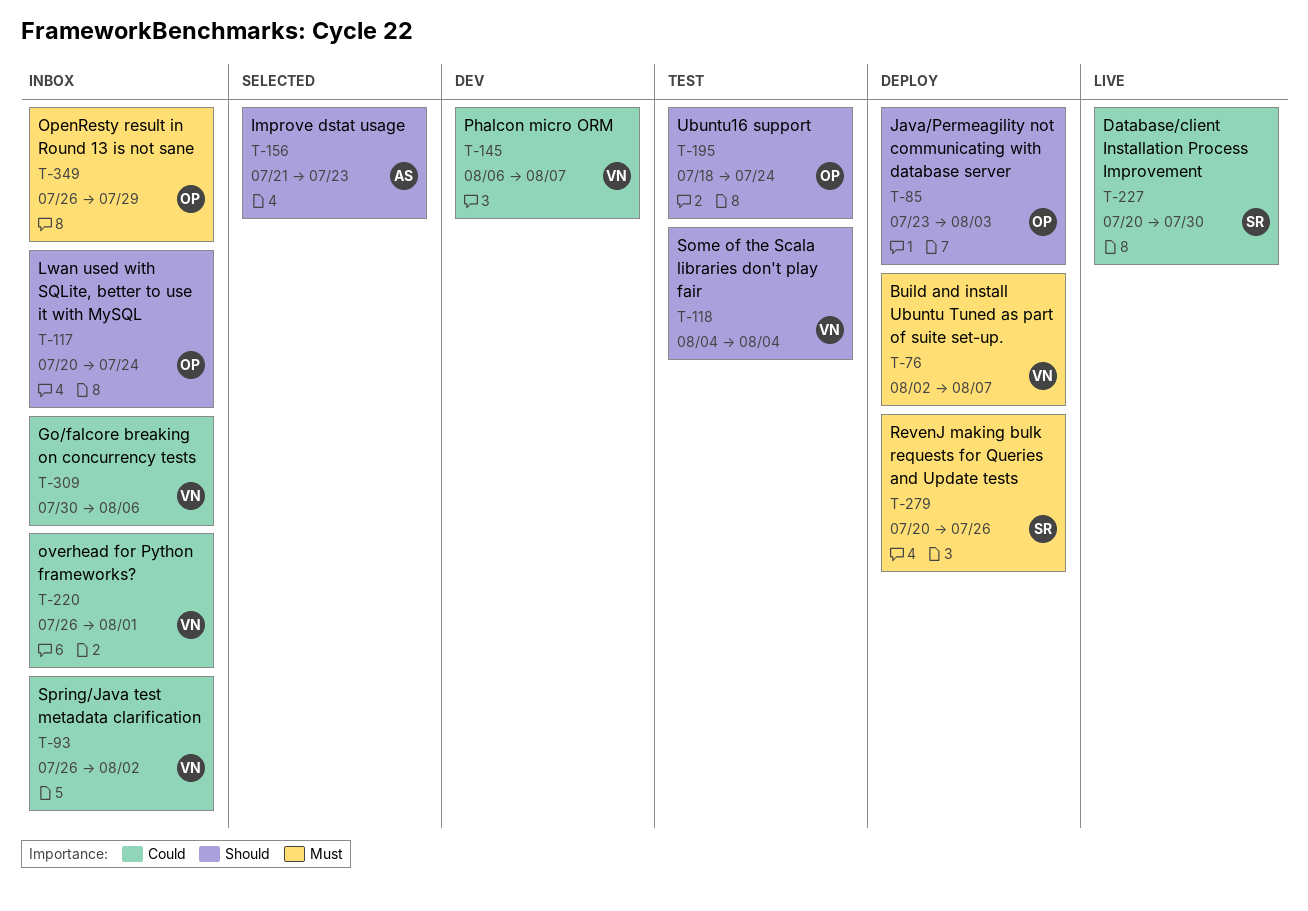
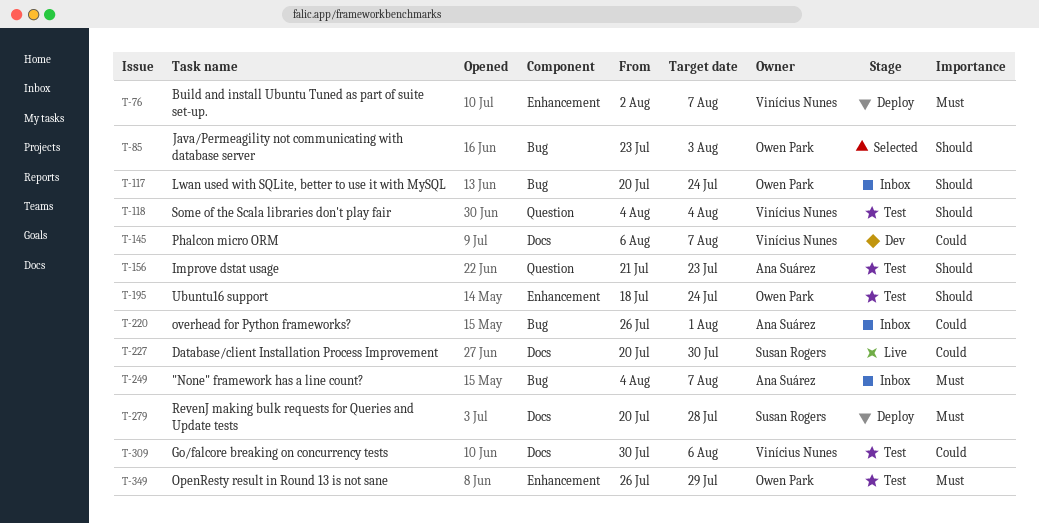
T-85, status: Deploy -> Selected
T-93: present -> none
T-156, status: Selected -> Test
T-220, owner: Vinícius Nunes -> Ana Suárez
T-249: none -> present
T-279, due: Jul 26 -> Jul 28
T-309, status: Inbox -> Test
T-349, status: Inbox -> Test

